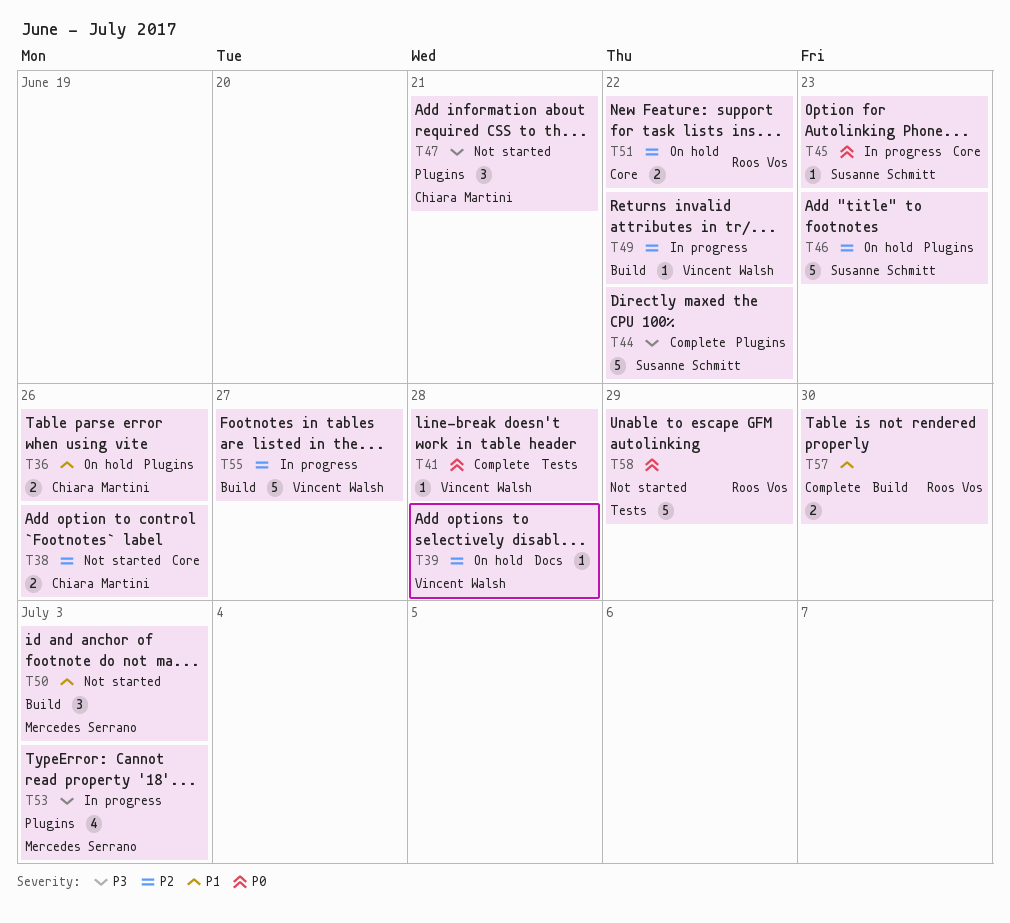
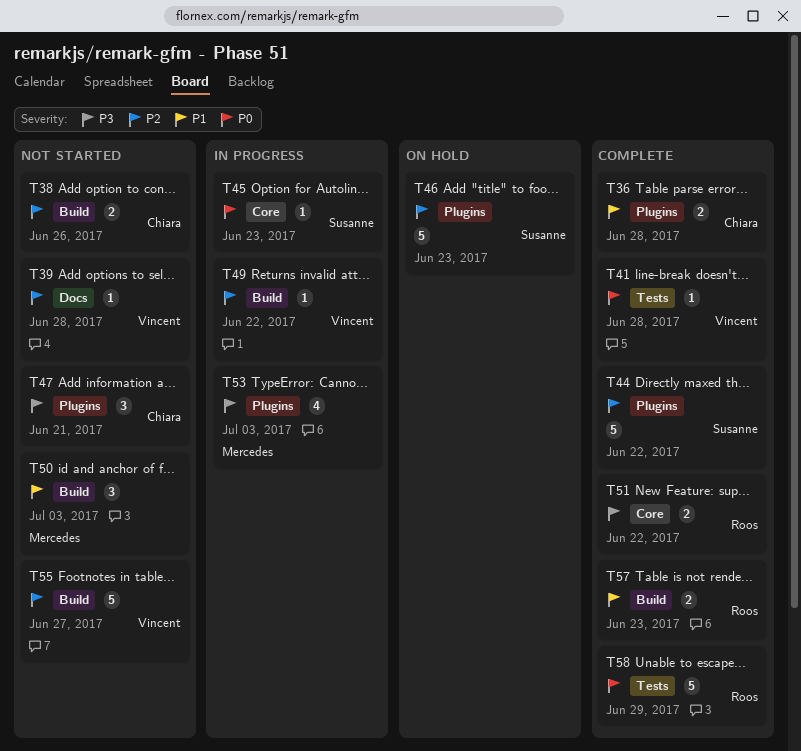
T36, status: On hold -> Complete
T36, due: Jun 26 -> Jun 28
T38, label: Core -> Build
T39, status: On hold -> Not started
T44, priority: P3 -> P2
T51, status: On hold -> Complete
T51, priority: P2 -> P3
T55, status: In progress -> Not started
T57, due: Jun 30 -> Jun 23
T58, status: Not started -> Complete

